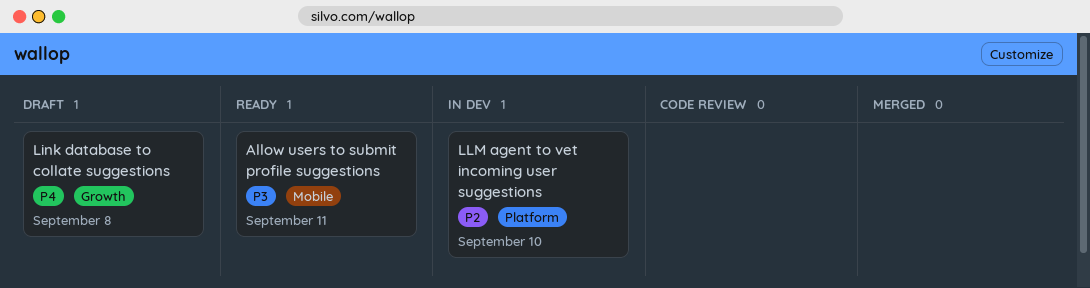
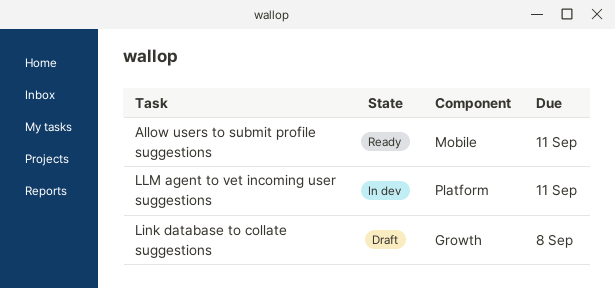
LLM agent to vet incoming user suggestions, due: Sep 10 -> Sep 11

